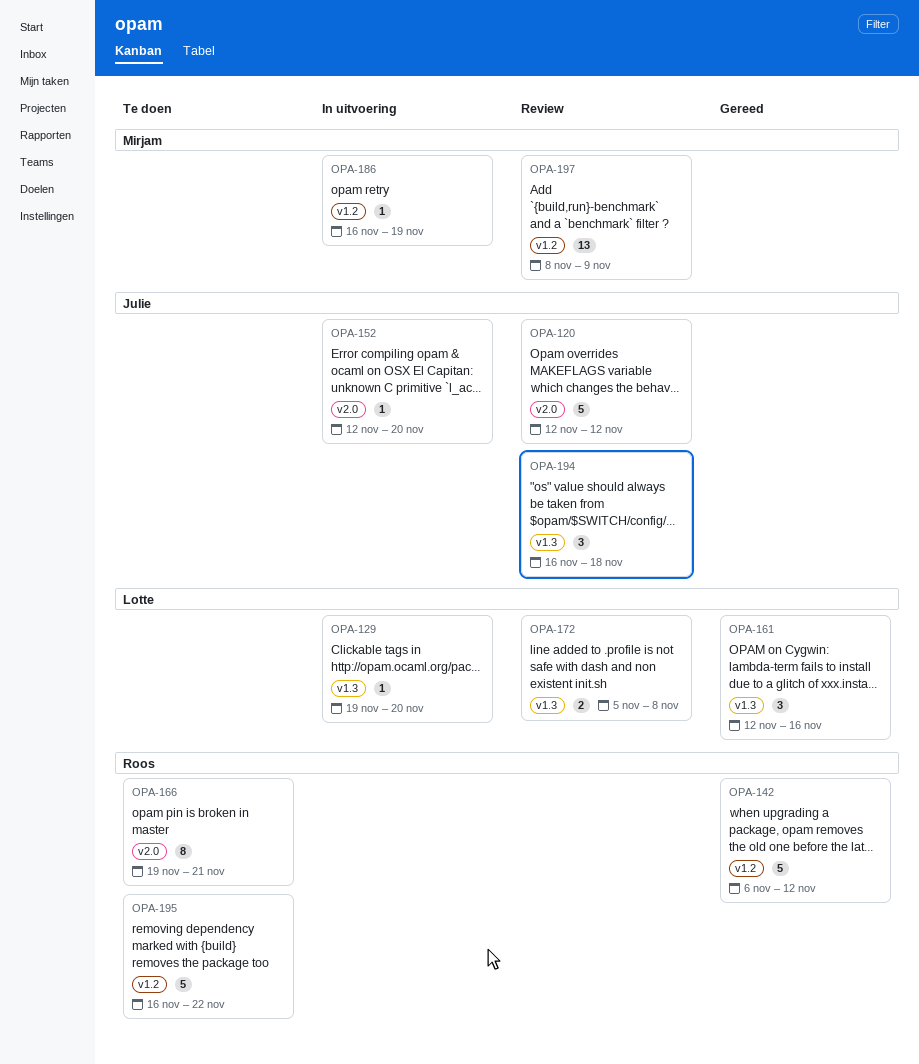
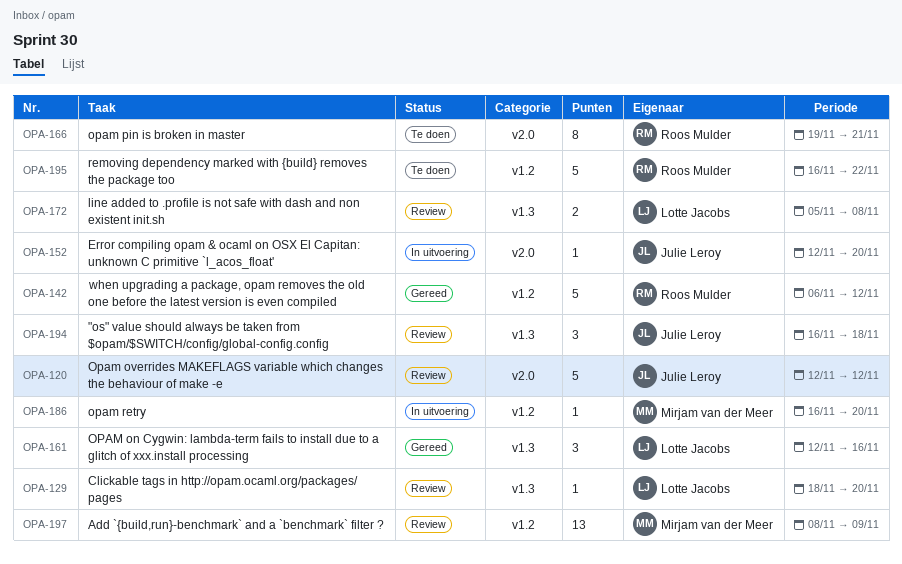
OPA-129, status: In uitvoering -> Review
OPA-129, start: Nov 19 -> Nov 18
OPA-186, due: Nov 19 -> Nov 20

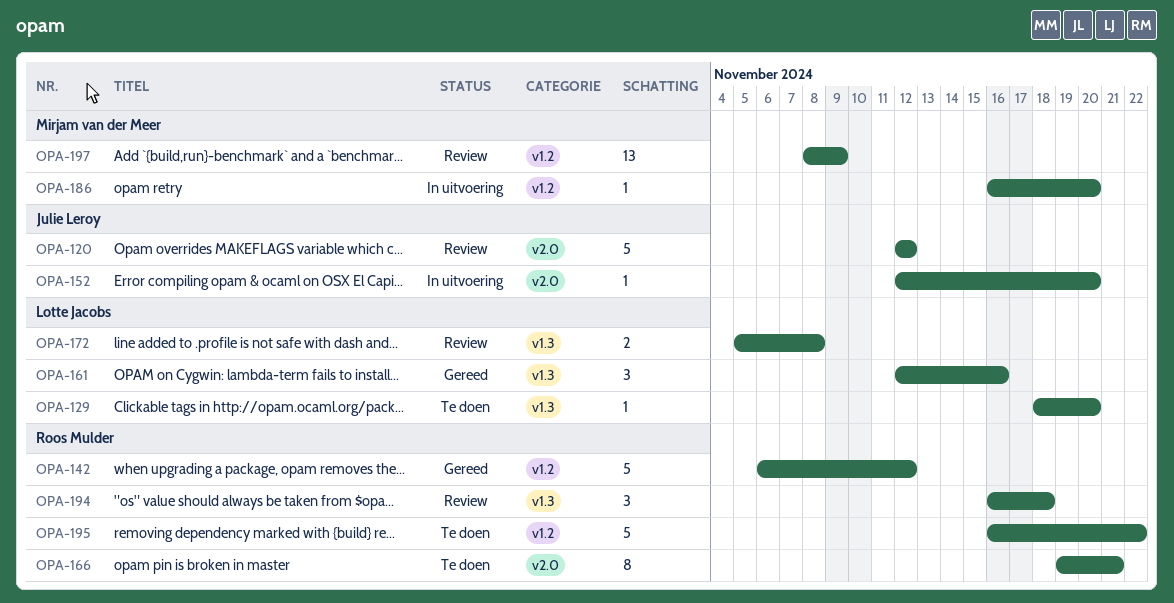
OPA-129, status: Review -> Te doen
OPA-194, owner: Julie Leroy -> Roos Mulder

